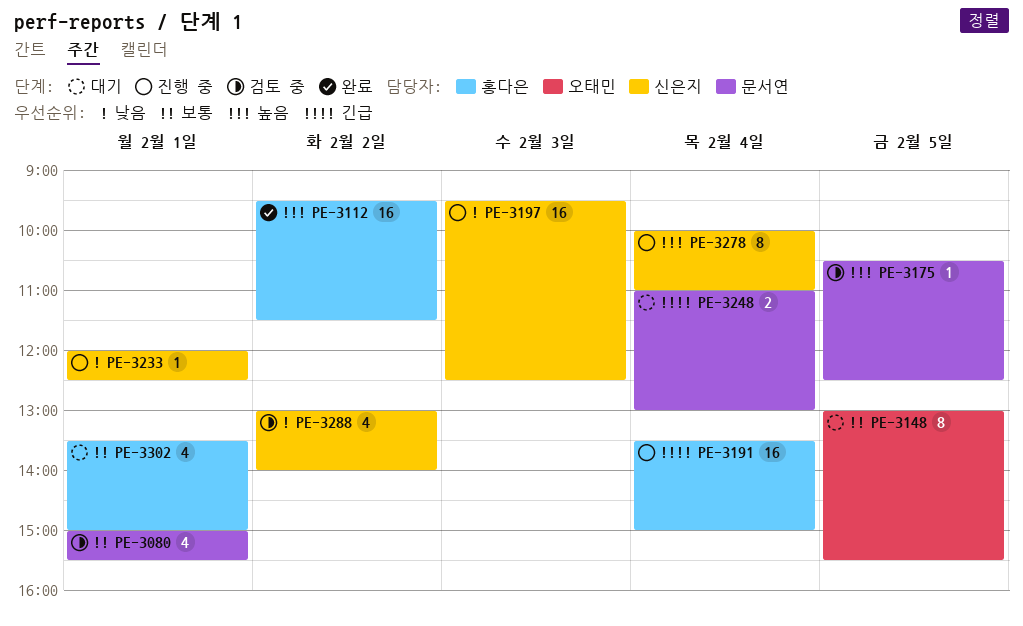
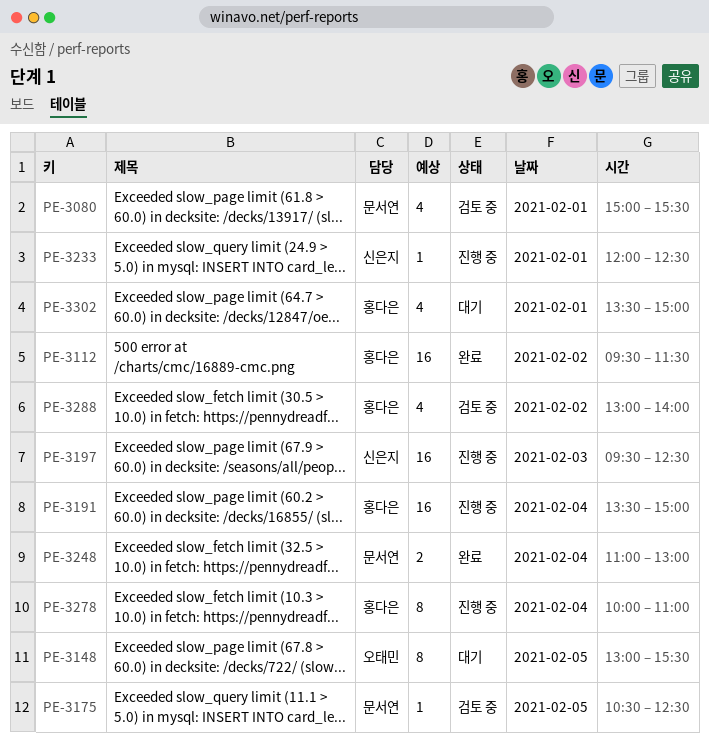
PE-3248, status: 대기 -> 완료
PE-3278, owner: 신은지 -> 홍다은
PE-3288, owner: 신은지 -> 홍다은

